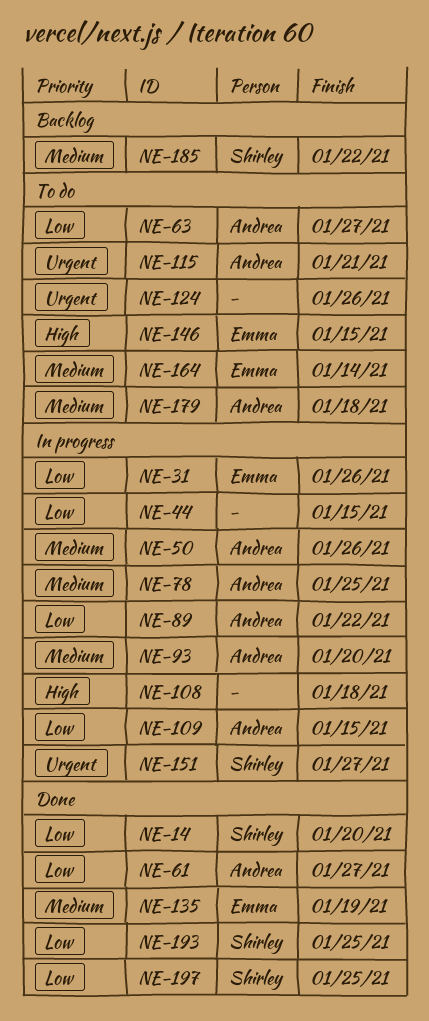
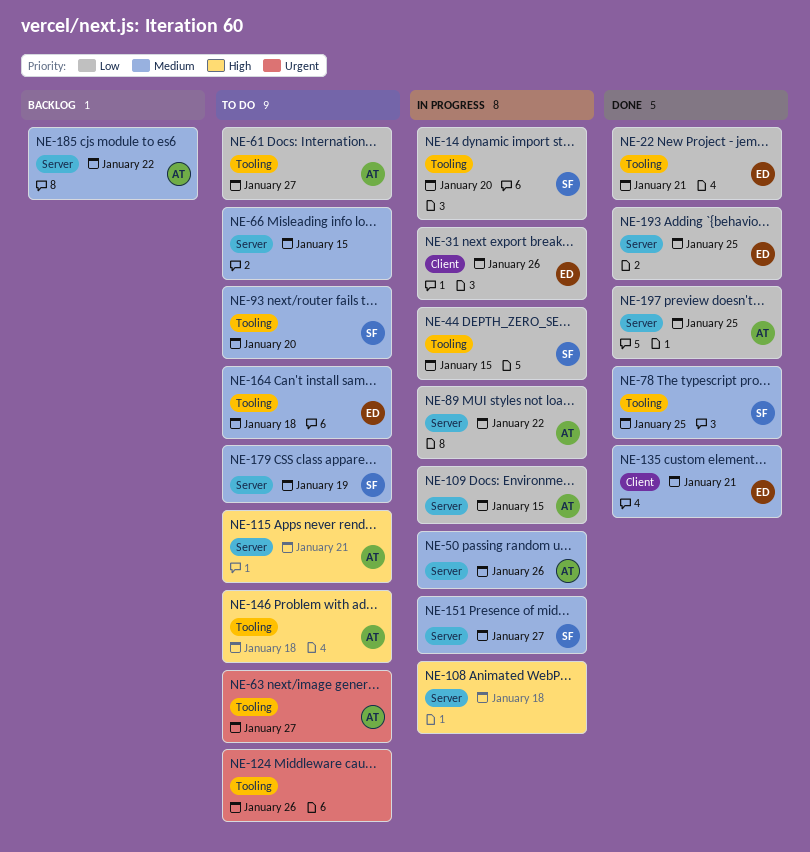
NE-14, status: Done -> In progress
NE-22: none -> present
NE-44, owner: none -> Shirley
NE-61, status: Done -> To do
NE-63, priority: Low -> Urgent
NE-66: none -> present
NE-78, status: In progress -> Done
NE-78, owner: Andrea -> Shirley
NE-93, status: In progress -> To do
NE-93, owner: Andrea -> Shirley
NE-115, priority: Urgent -> High
NE-135, due: Jan 19 -> Jan 21
NE-146, owner: Emma -> Andrea
NE-146, due: Jan 15 -> Jan 18
NE-151, priority: Urgent -> Medium
NE-164, due: Jan 14 -> Jan 18
NE-179, owner: Andrea -> Shirley
NE-179, due: Jan 18 -> Jan 19
NE-185, owner: Shirley -> Andrea
NE-193, owner: Shirley -> Emma
NE-197, owner: Shirley -> Andrea

